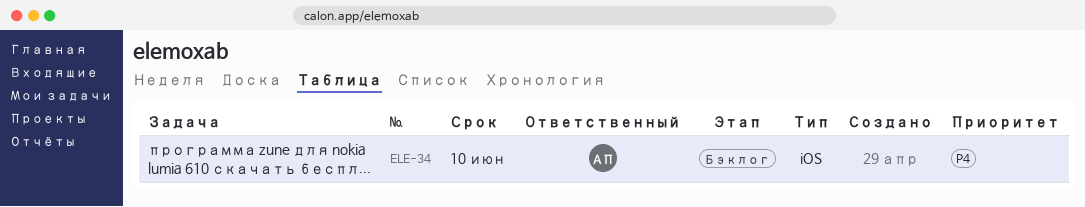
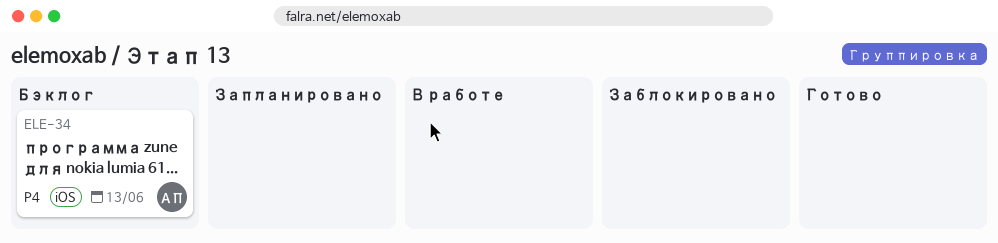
ELE-34, due: Jun 10 -> Jun 13

